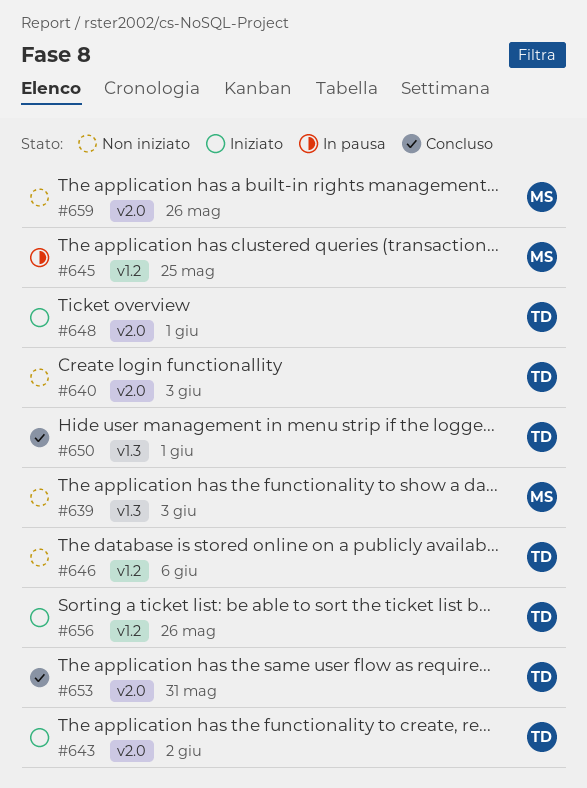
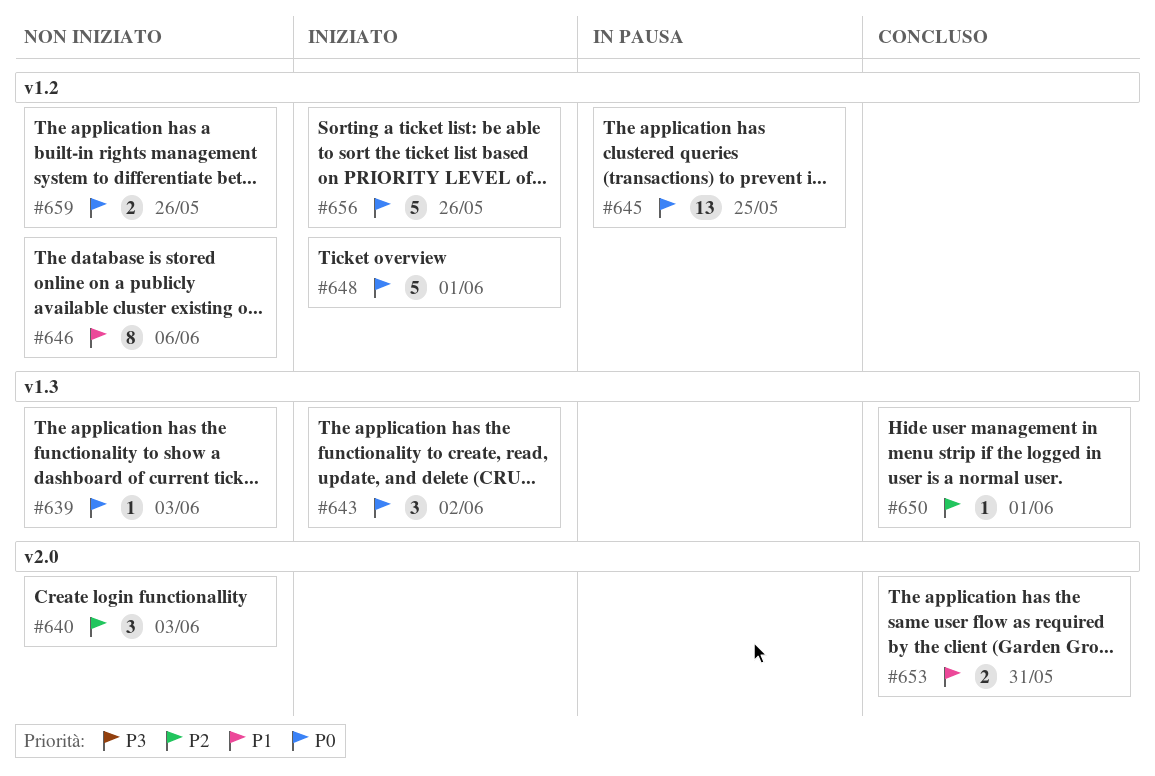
#643, label: v2.0 -> v1.3
#648, label: v2.0 -> v1.2
#659, label: v2.0 -> v1.2

